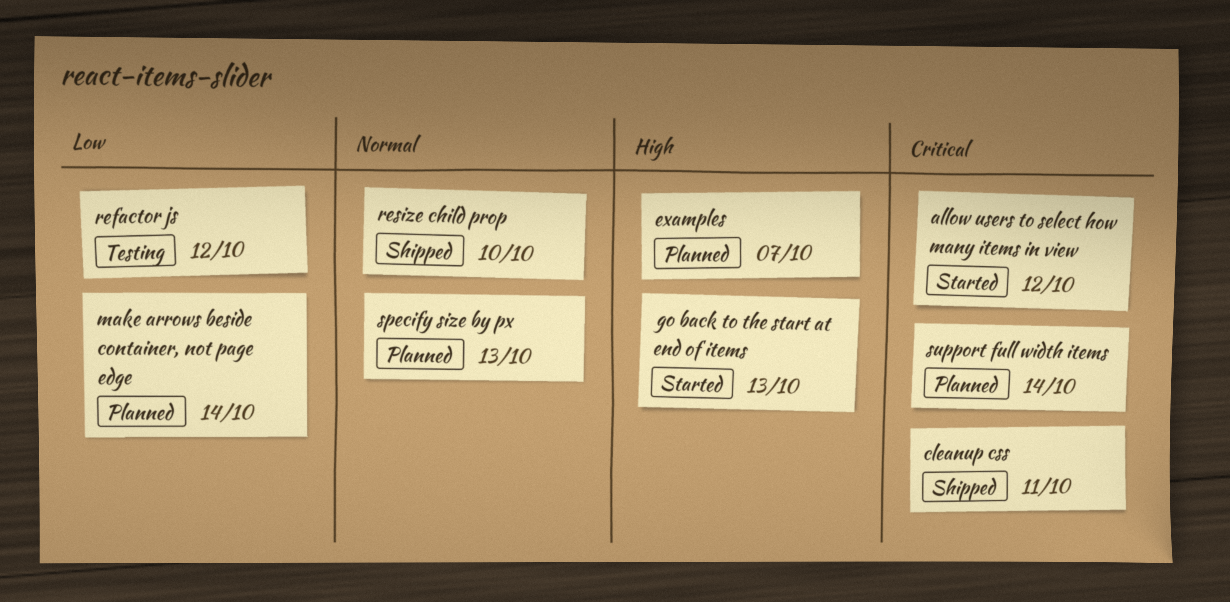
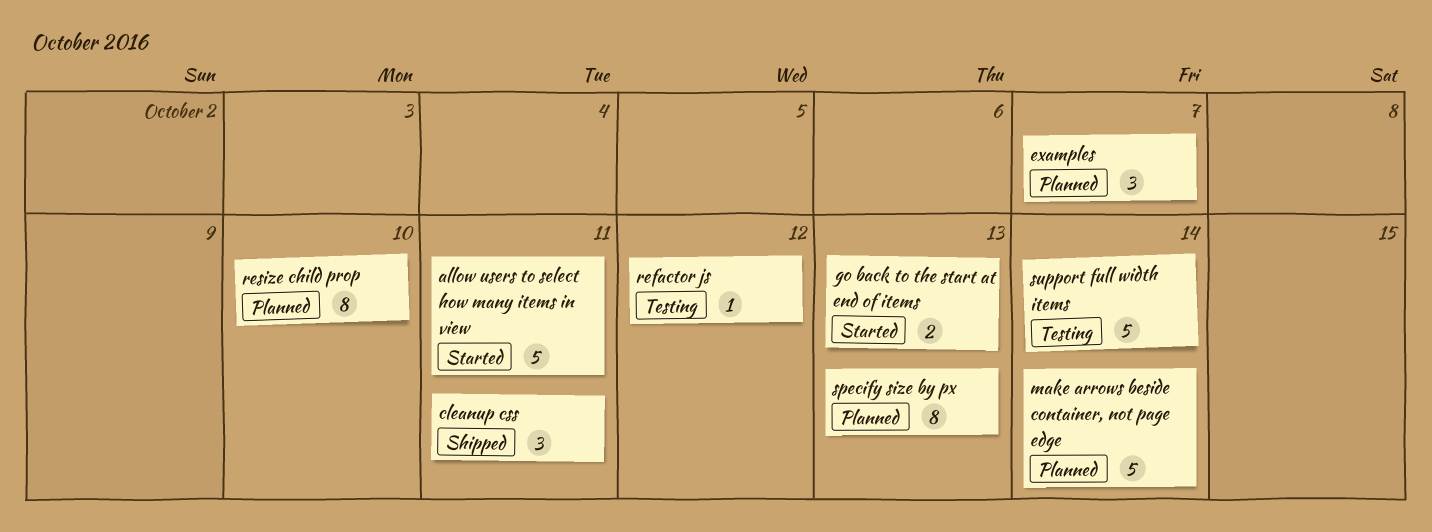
allow users to select how many items in view, due: Oct 12 -> Oct 11
resize child prop, status: Shipped -> Planned
support full width items, status: Planned -> Testing

